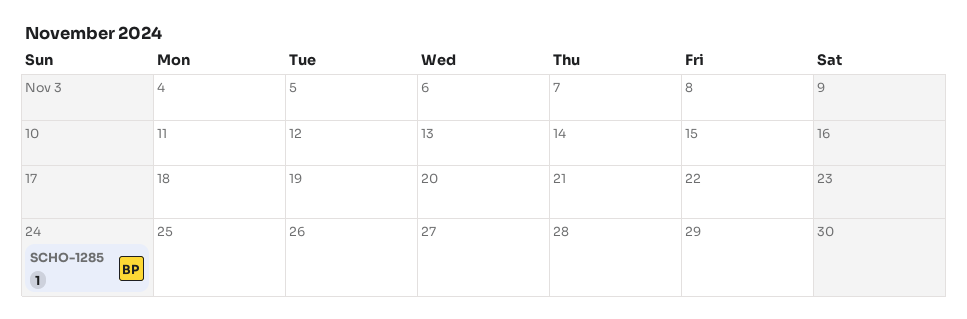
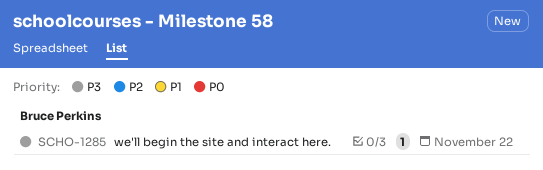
SCHO-1285, due: Nov 24 -> Nov 22

